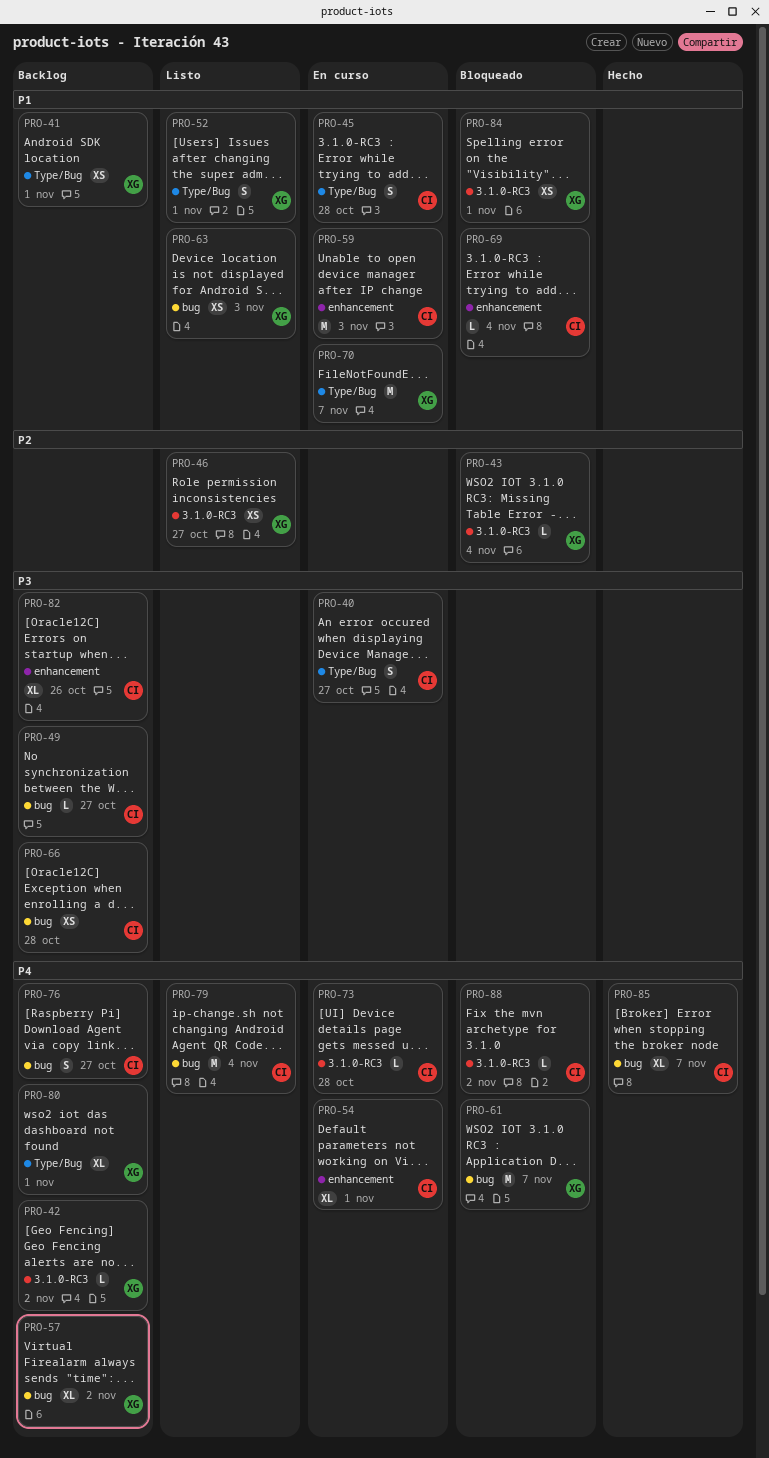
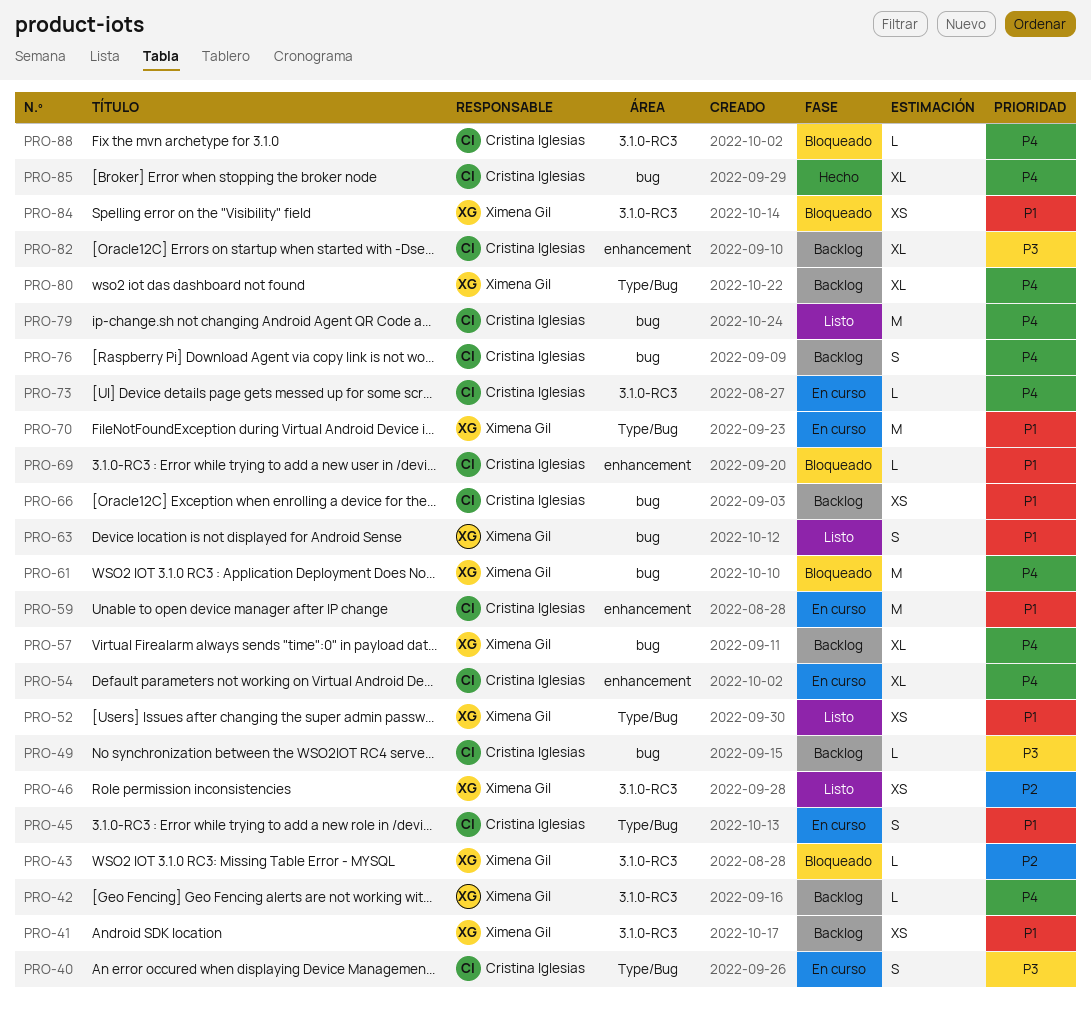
PRO-41, label: Type/Bug -> 3.1.0-RC3
PRO-52, estimate: S -> XS
PRO-63, estimate: XS -> S
PRO-66, priority: P3 -> P1

